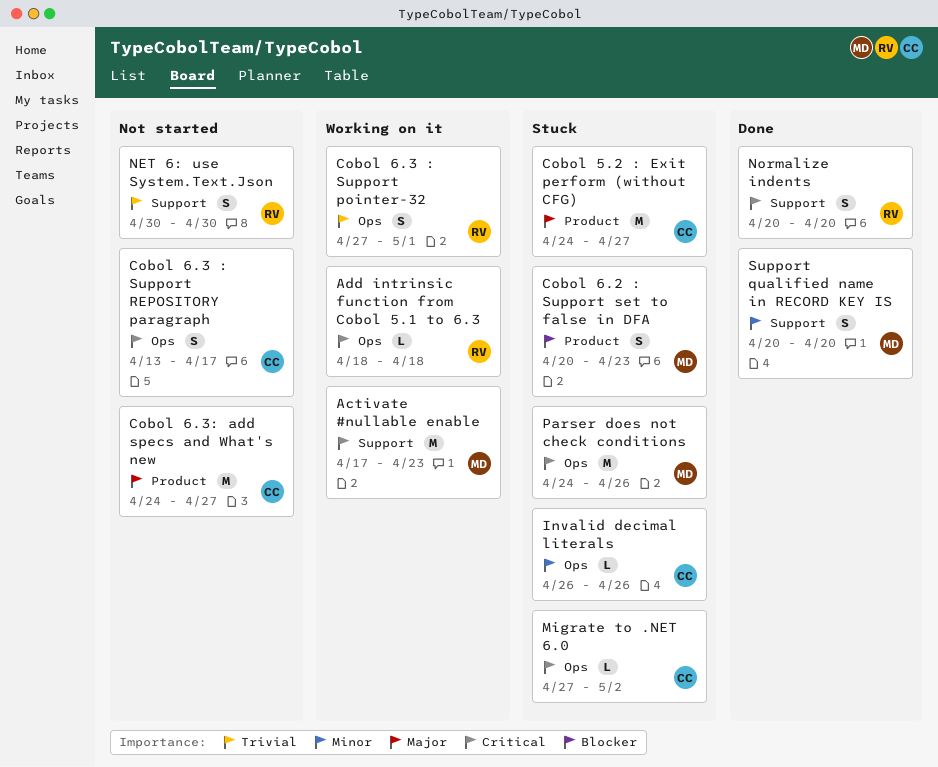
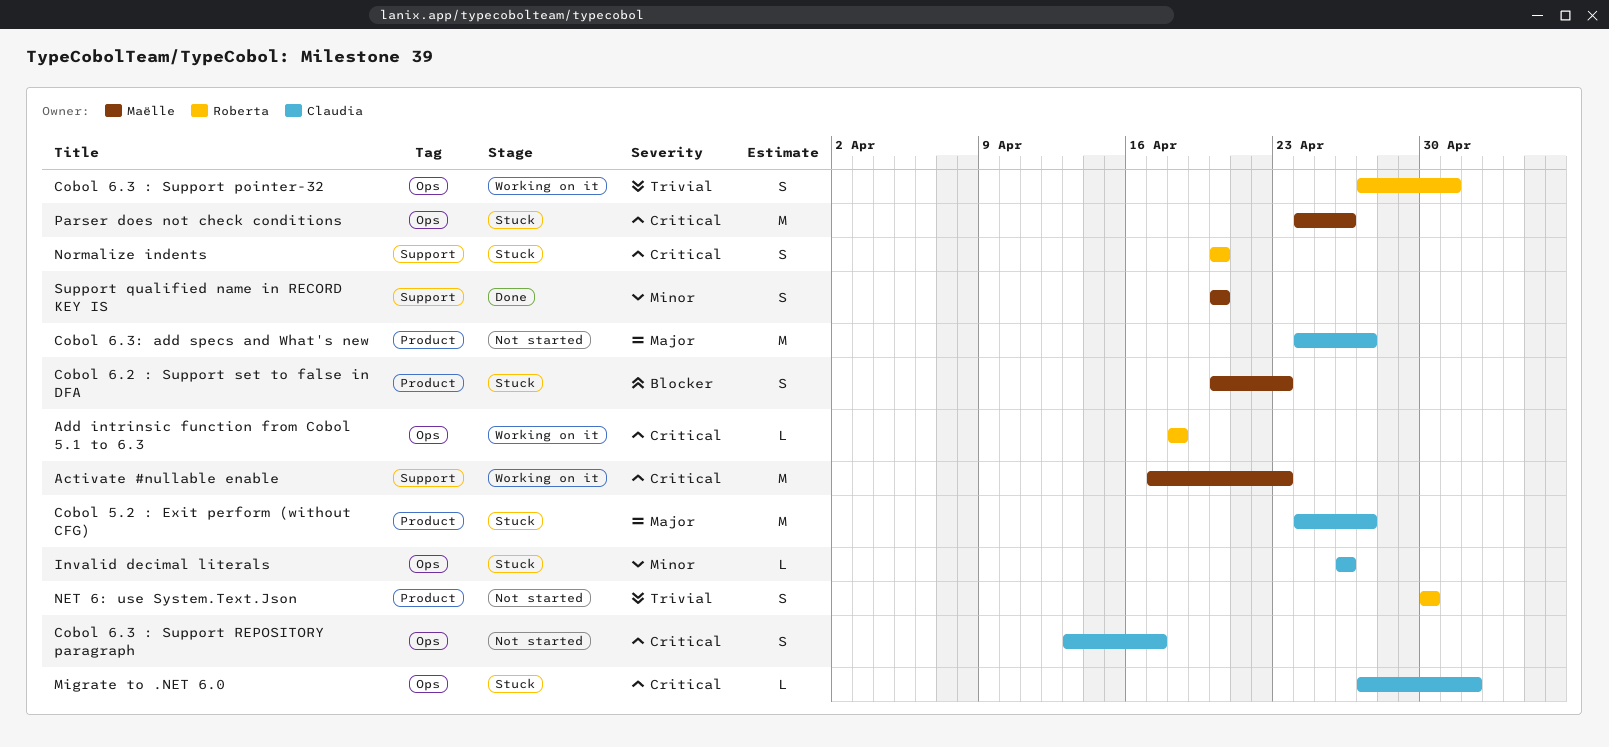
NET 6: use System.Text.Json, label: Support -> Product
Normalize indents, status: Done -> Stuck

